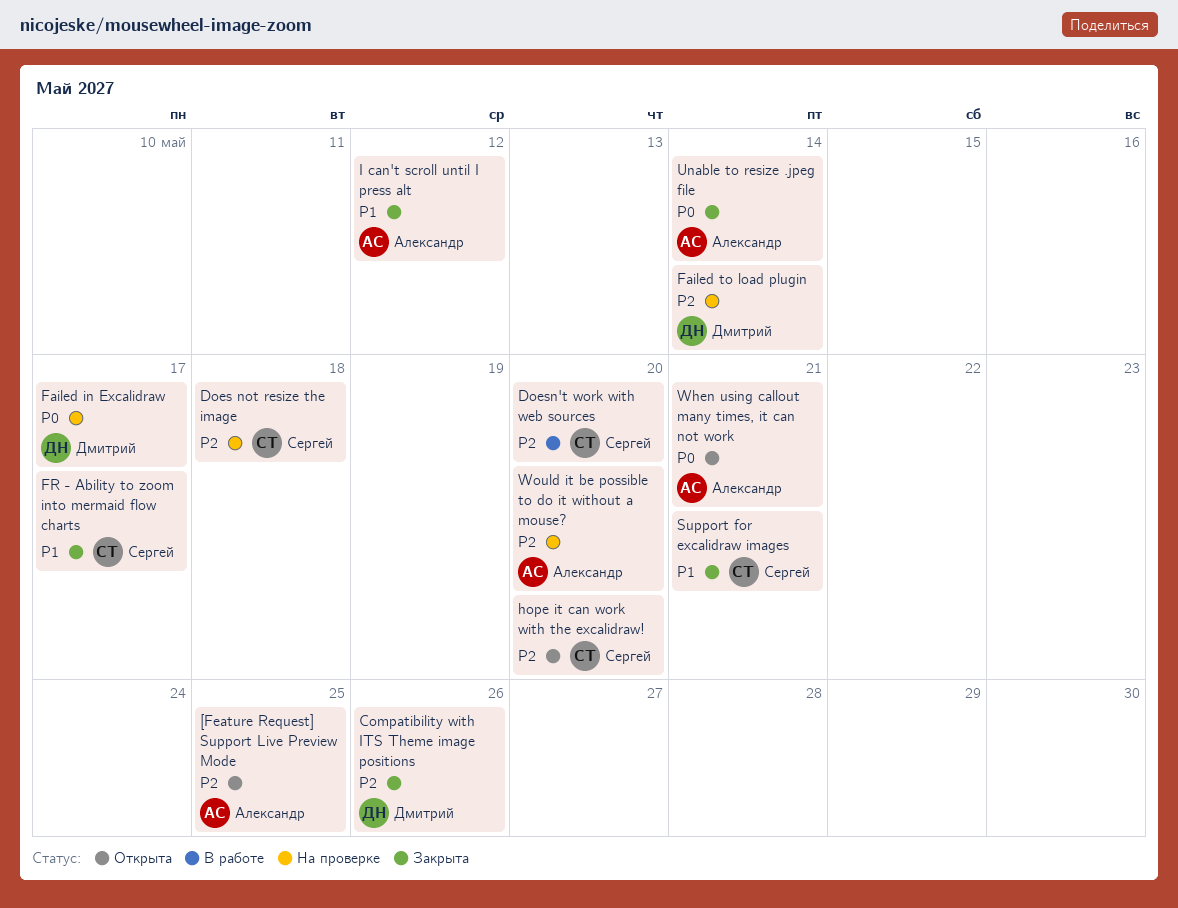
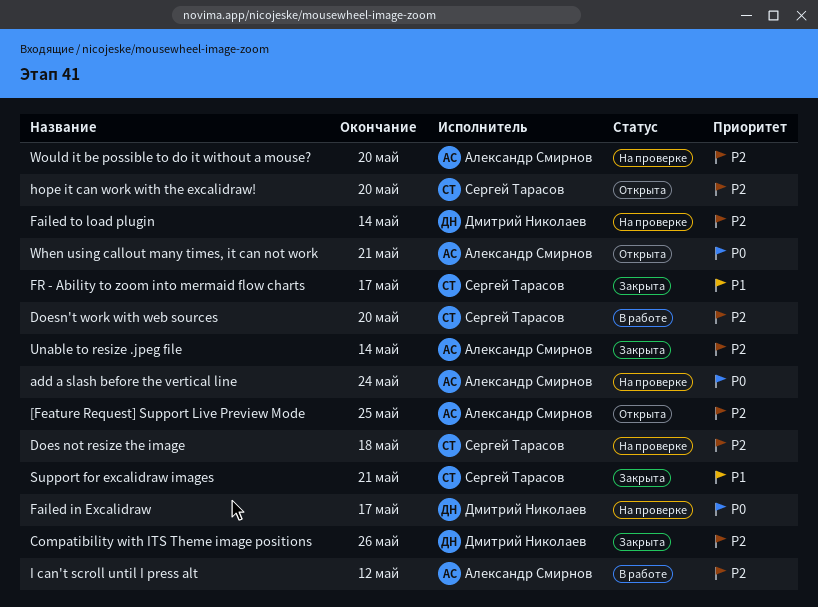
add a slash before the vertical line: none -> present
I can't scroll until I press alt, status: Закрыта -> В работе
I can't scroll until I press alt, priority: P1 -> P2
Unable to resize .jpeg file, priority: P0 -> P2

